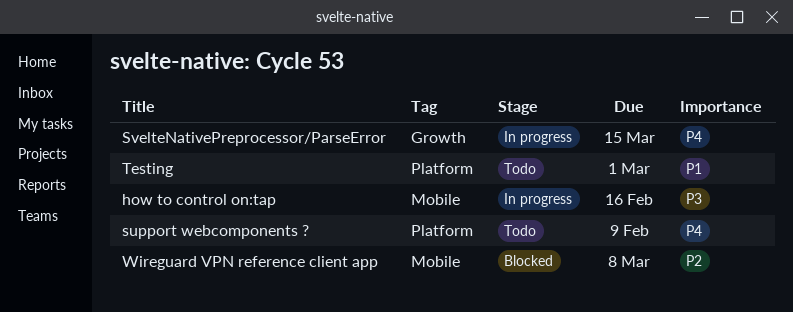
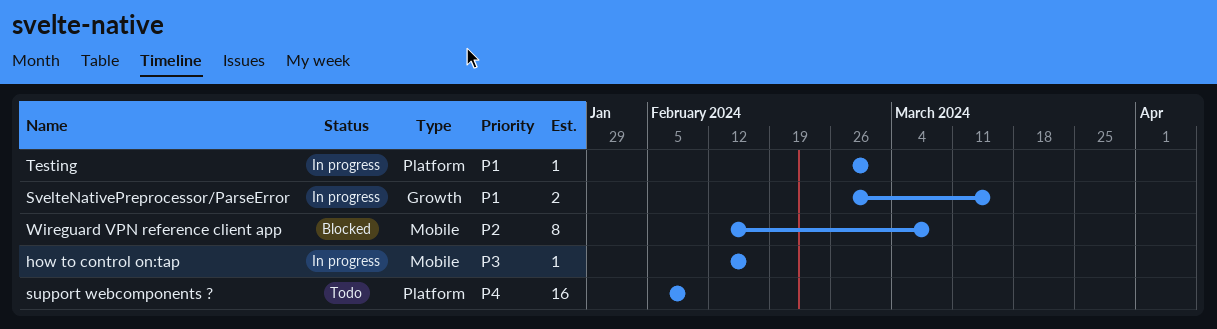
SvelteNativePreprocessor/ParseError, priority: P4 -> P1
Testing, status: Todo -> In progress

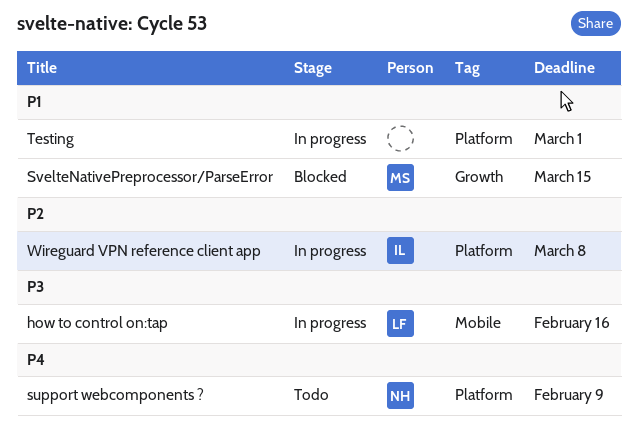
SvelteNativePreprocessor/ParseError, status: In progress -> Blocked
Wireguard VPN reference client app, status: Blocked -> In progress
Wireguard VPN reference client app, label: Mobile -> Platform

